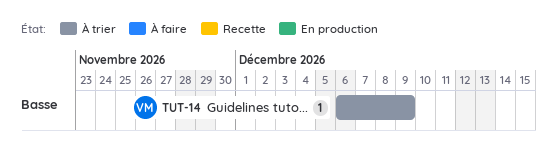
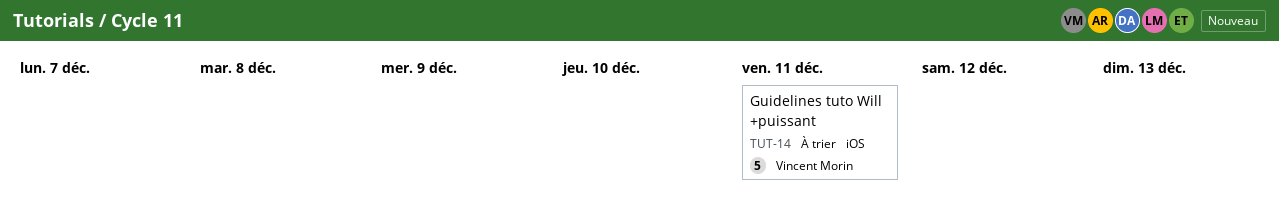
TUT-14, estimate: 1 -> 5
TUT-14, due: Dec 9 -> Dec 11

